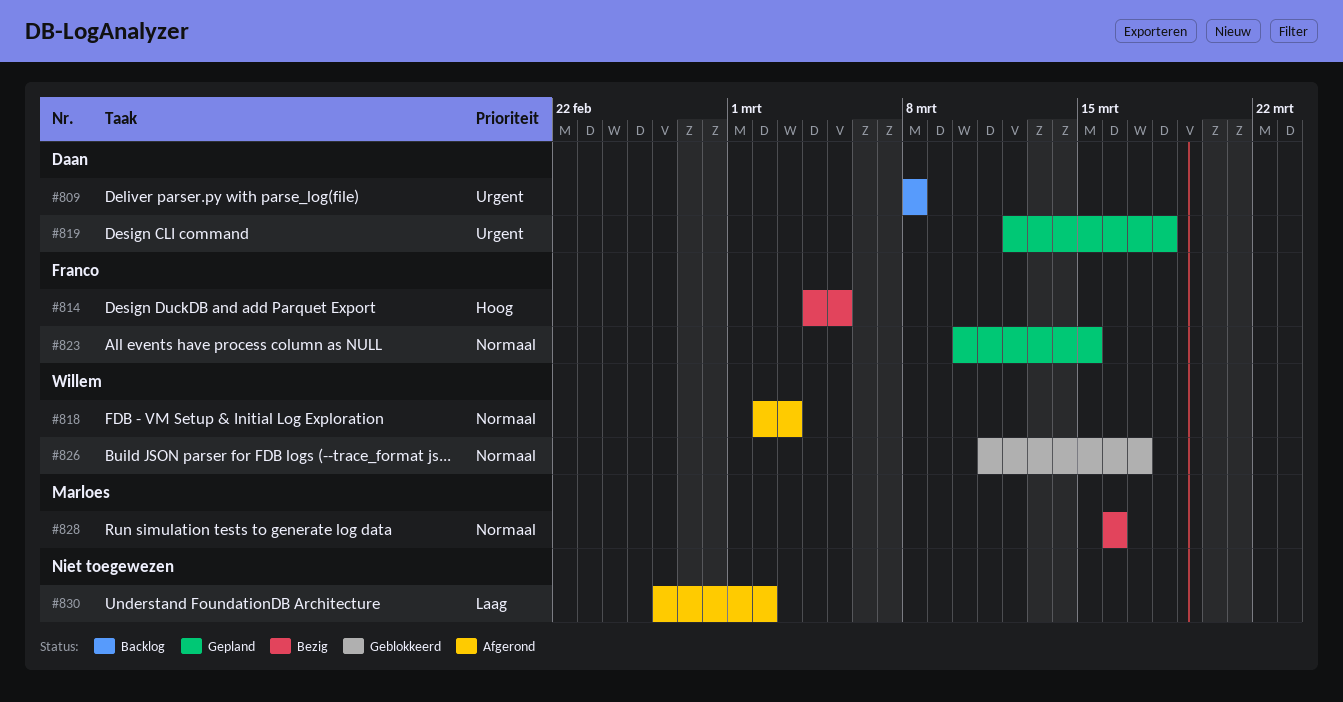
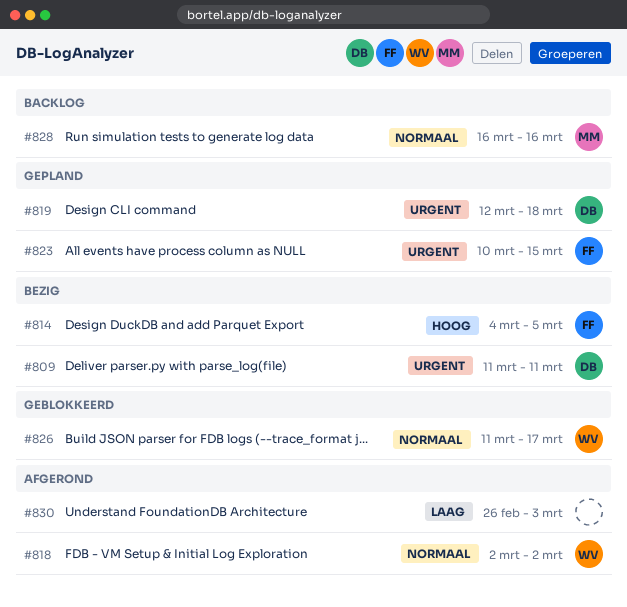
#809, status: Backlog -> Bezig
#809, start: Mar 8 -> Mar 11
#809, due: Mar 8 -> Mar 11
#818, due: Mar 3 -> Mar 2
#823, priority: Normaal -> Urgent
#828, status: Bezig -> Backlog
#830, due: Mar 2 -> Mar 3

